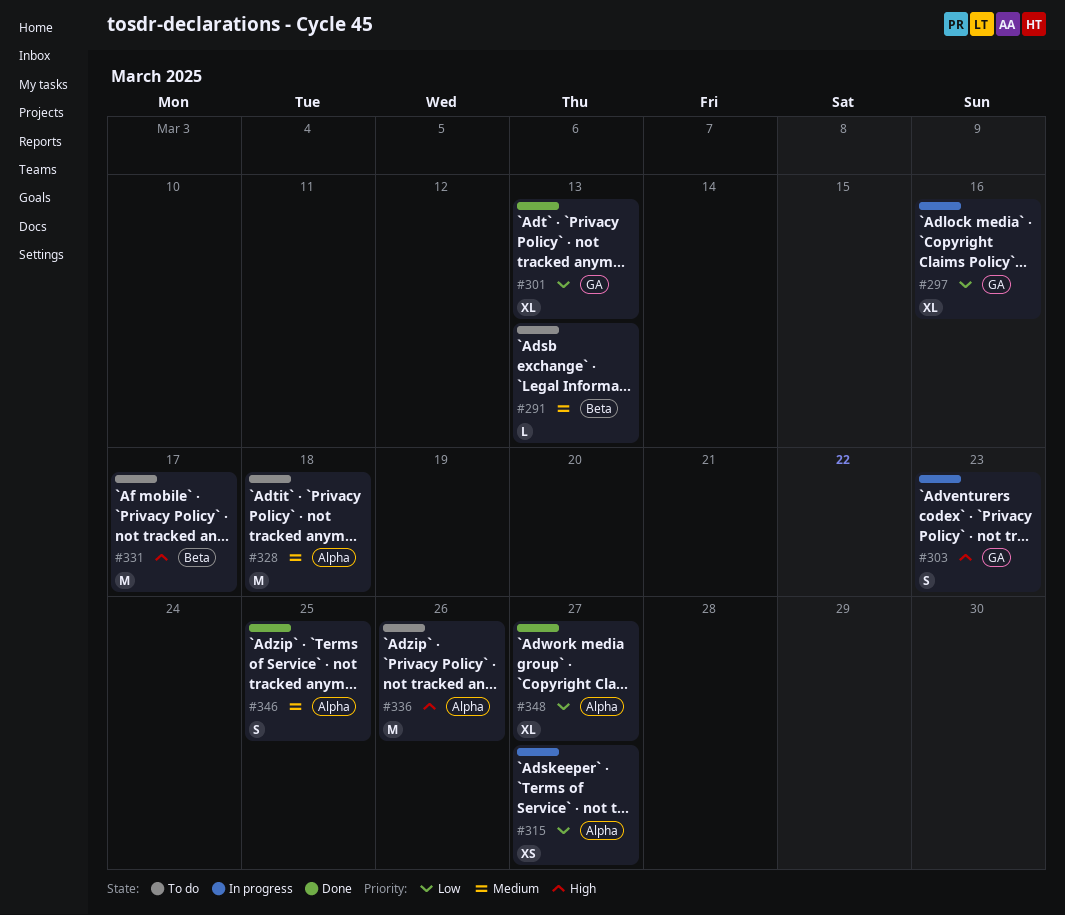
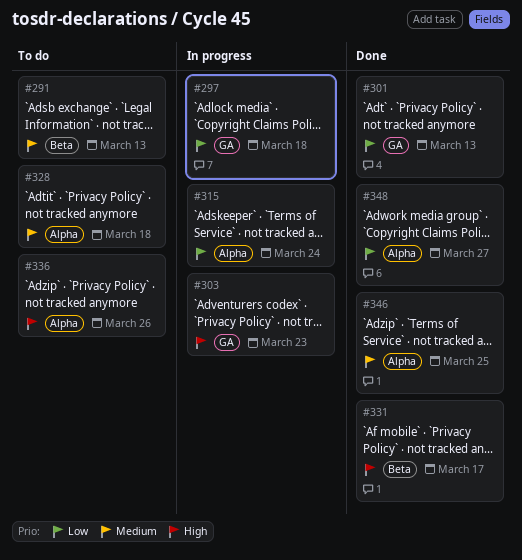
#297, due: Mar 16 -> Mar 18
#315, due: Mar 27 -> Mar 24
#331, status: To do -> Done

